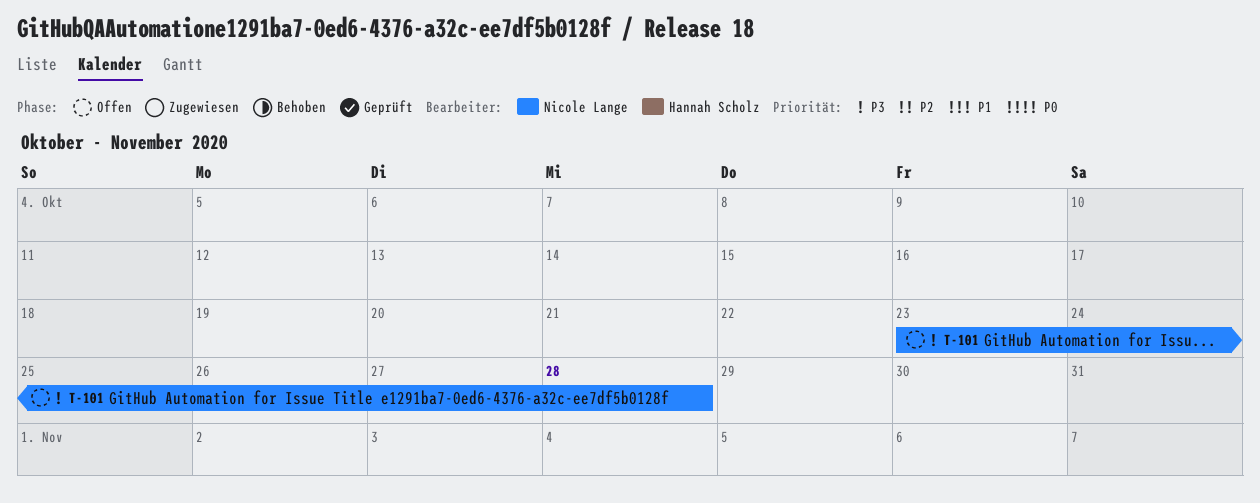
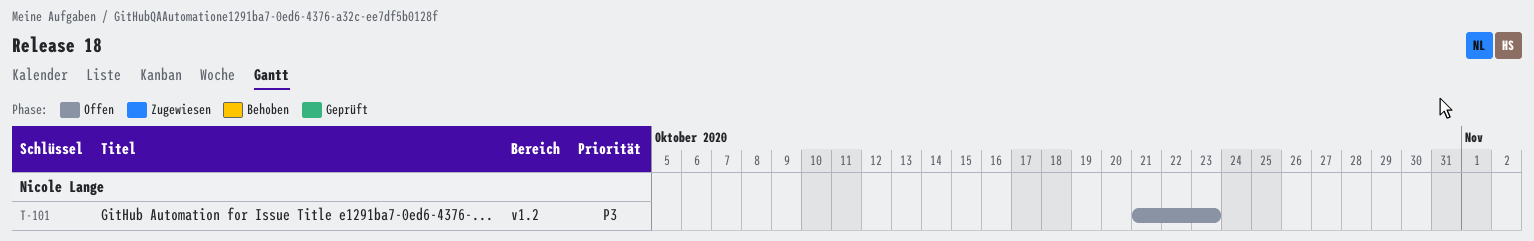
T-101, start: Oct 23 -> Oct 21
T-101, due: Oct 28 -> Oct 23

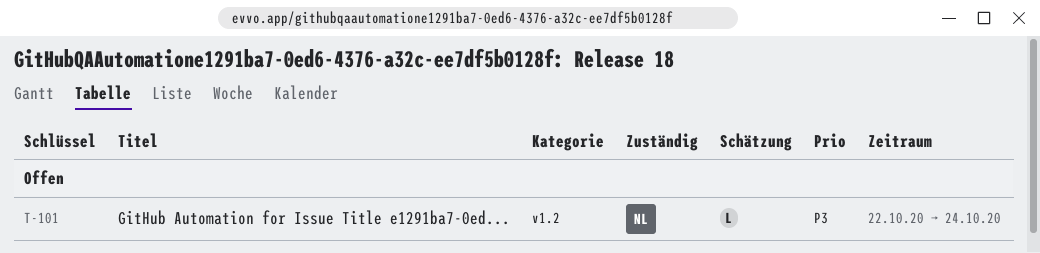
T-101, start: Oct 21 -> Oct 22
T-101, due: Oct 23 -> Oct 24

